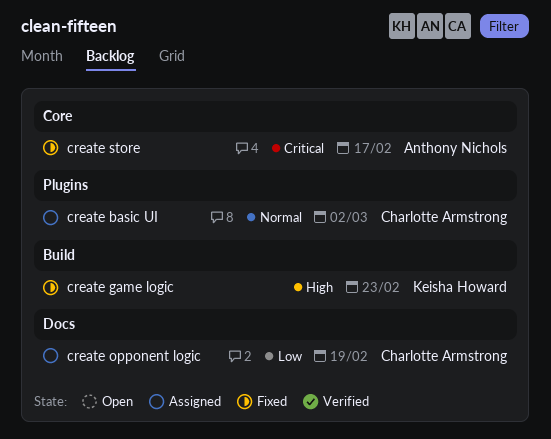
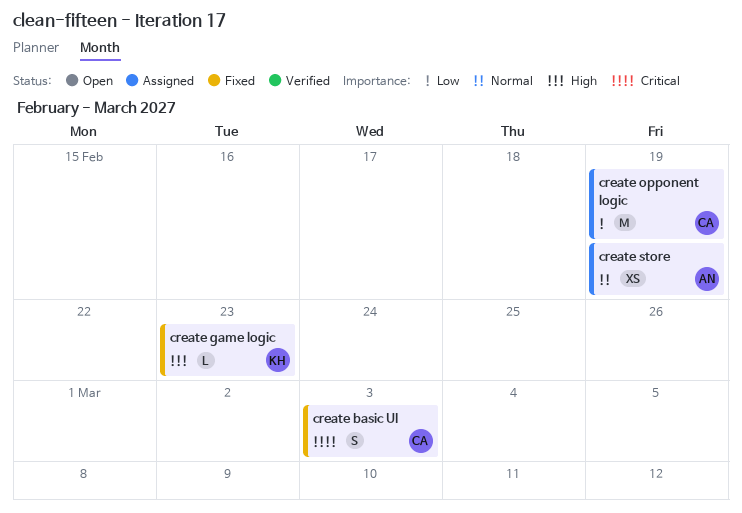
create basic UI, status: Assigned -> Fixed
create basic UI, priority: Normal -> Critical
create basic UI, due: Mar 2 -> Mar 3
create store, status: Fixed -> Assigned
create store, priority: Critical -> Normal
create store, due: Feb 17 -> Feb 19

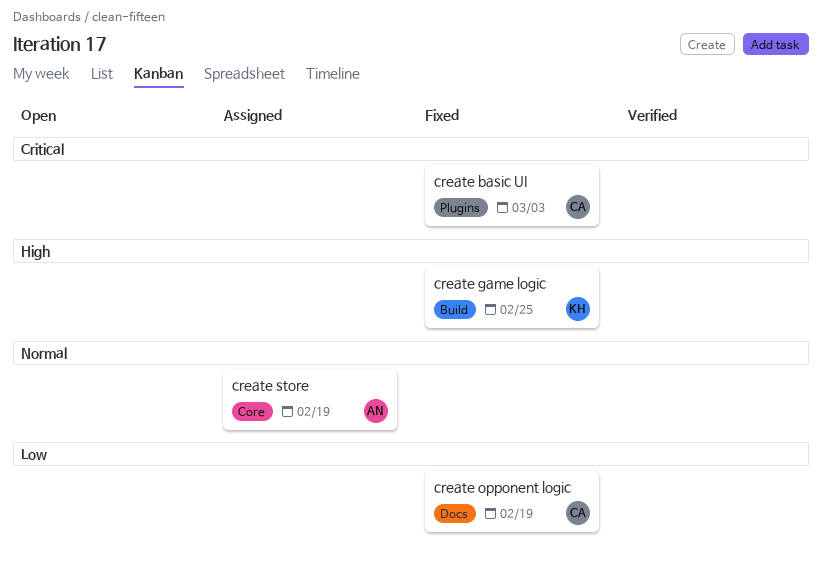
create game logic, due: Feb 23 -> Feb 25
create opponent logic, status: Assigned -> Fixed

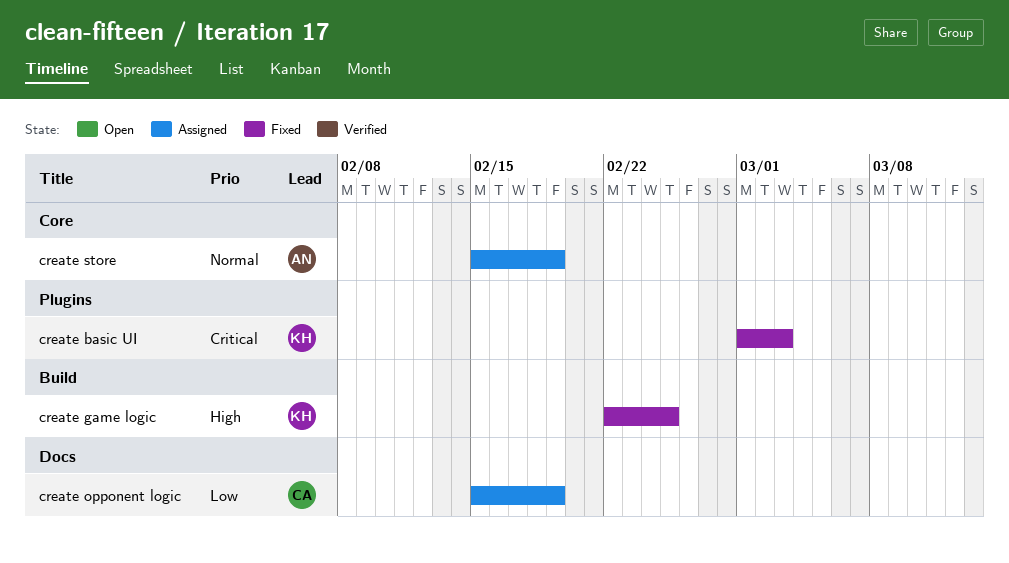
create basic UI, owner: CA -> KH
create opponent logic, status: Fixed -> Assigned

